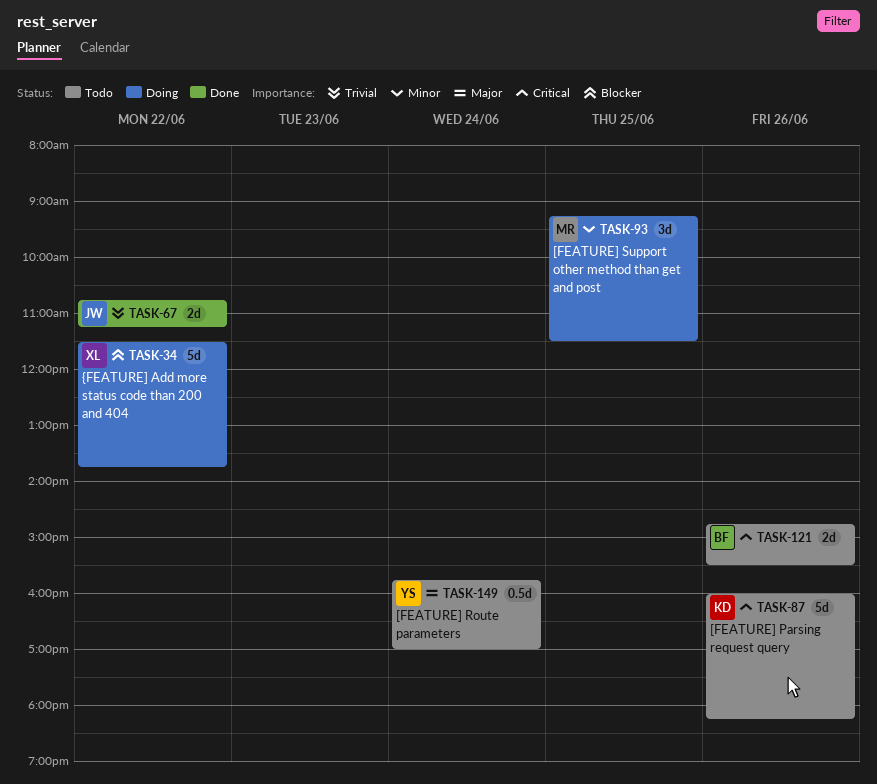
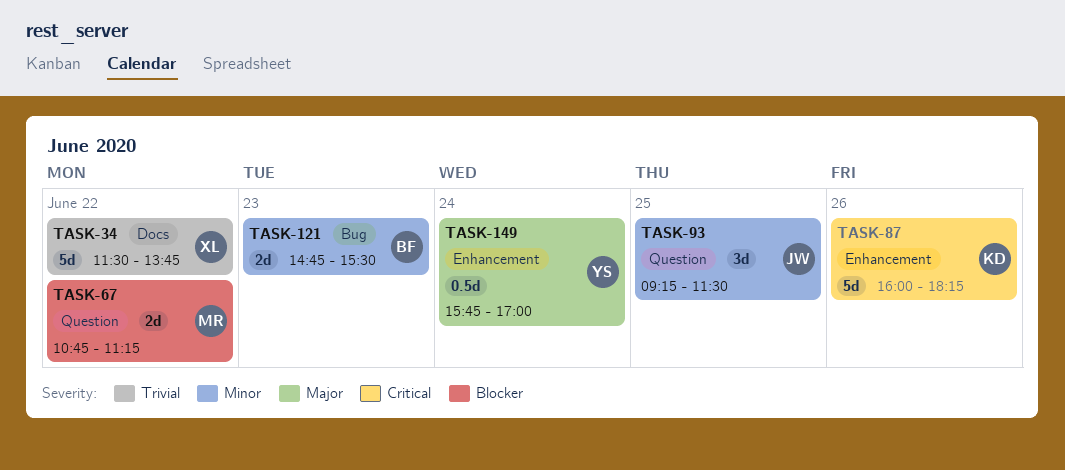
TASK-34, priority: Blocker -> Trivial
TASK-67, owner: JW -> MR
TASK-67, priority: Trivial -> Blocker
TASK-93, owner: MR -> JW
TASK-121, priority: Critical -> Minor
TASK-121, day: Jun 26 -> Jun 23

